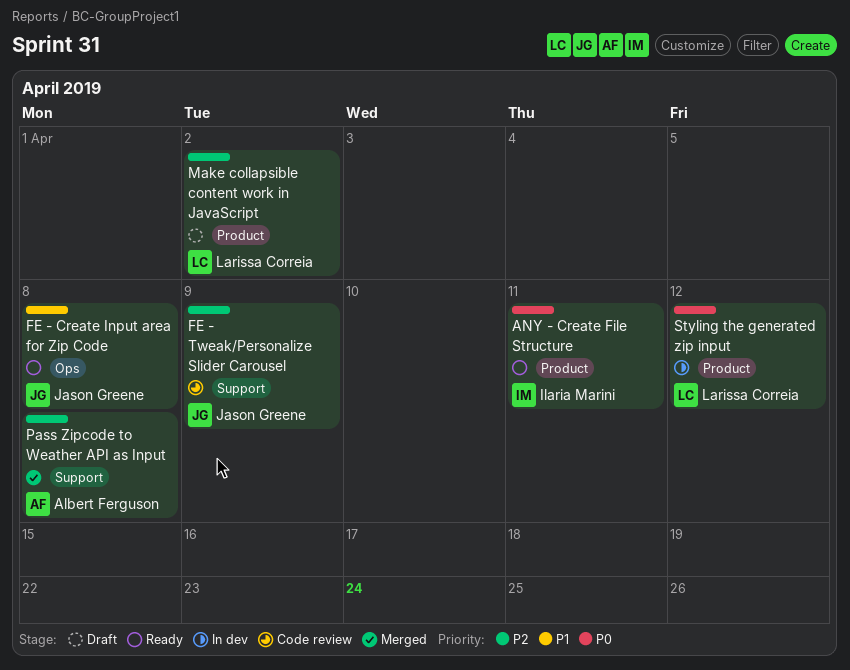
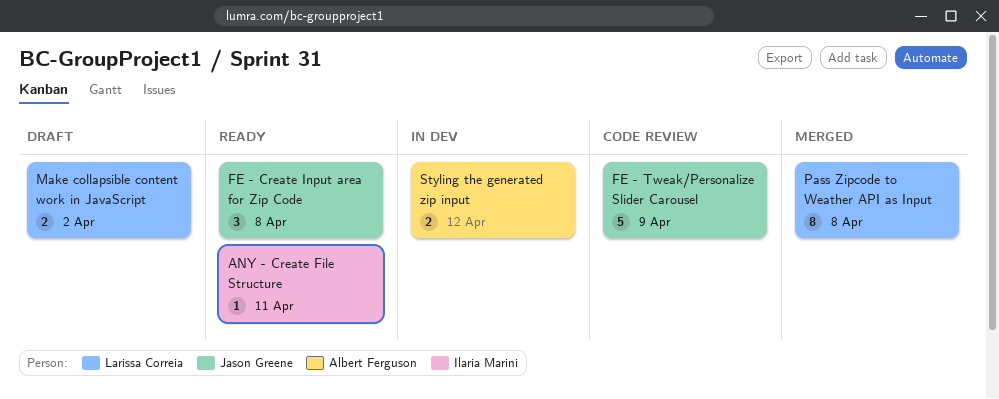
Pass Zipcode to Weather API as Input, owner: Albert Ferguson -> Larissa Correia
Styling the generated zip input, owner: Larissa Correia -> Albert Ferguson

